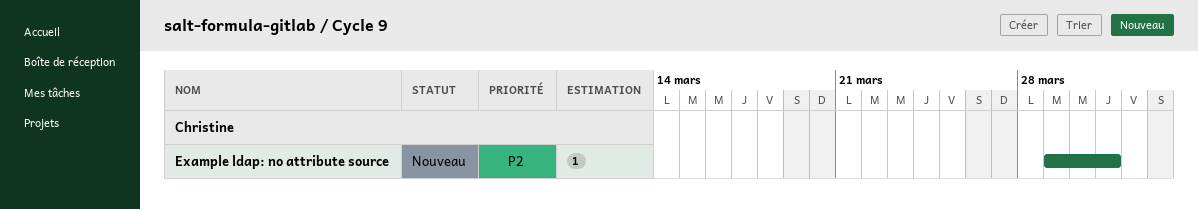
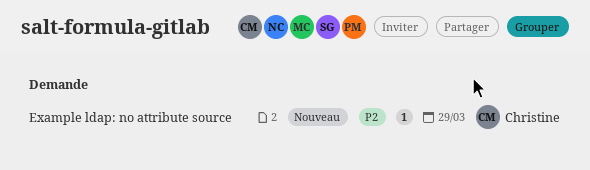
Example ldap: no attribute source, due: Mar 31 -> Mar 29

